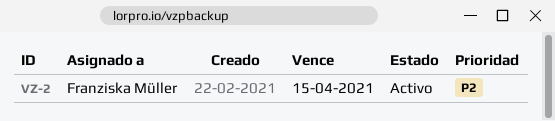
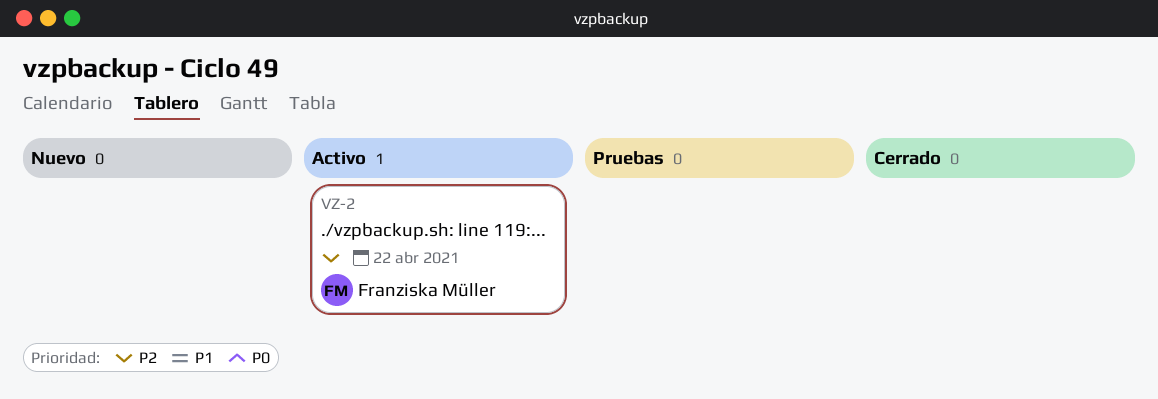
VZ-2, due: Apr 15 -> Apr 22

